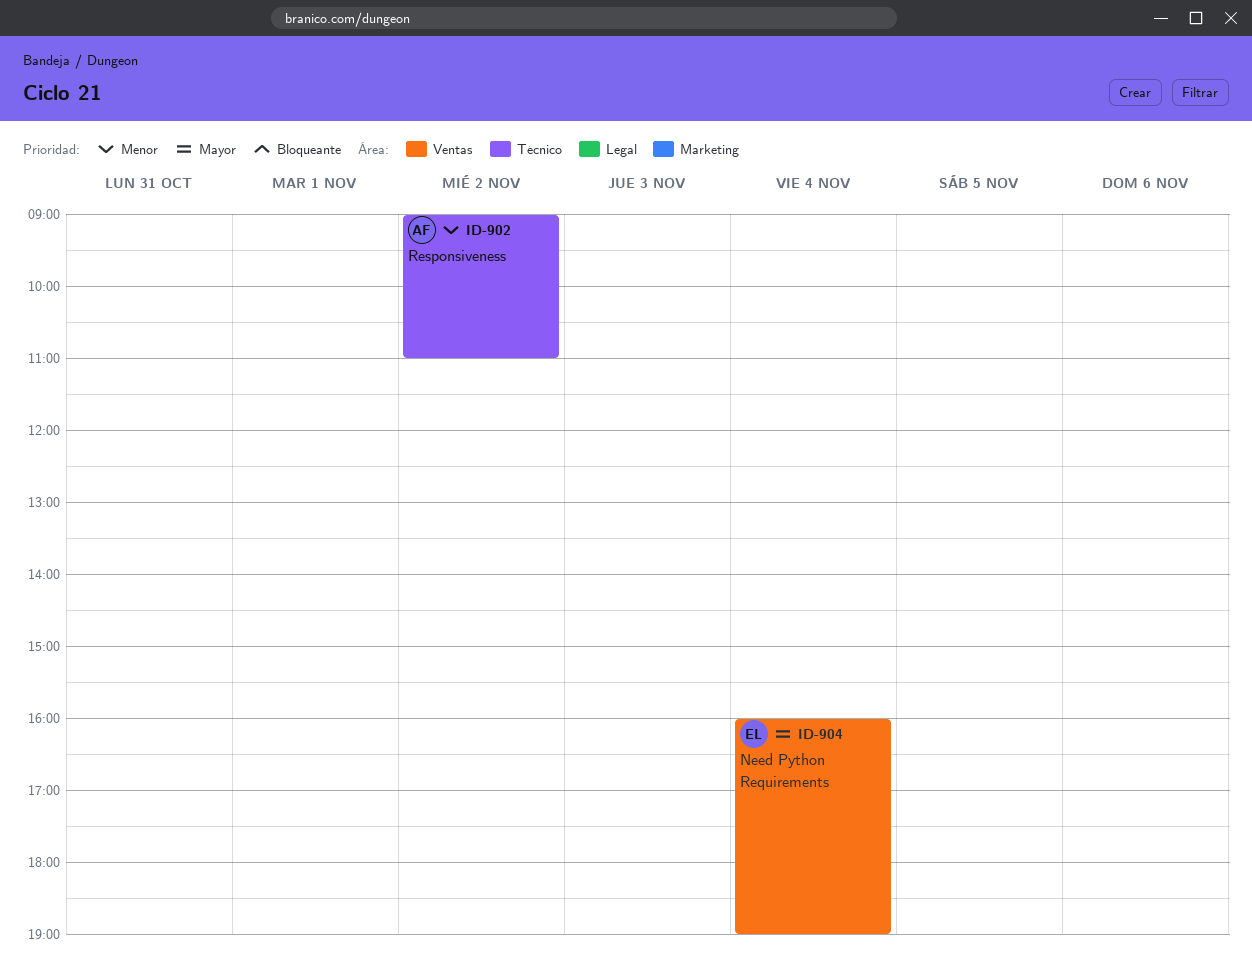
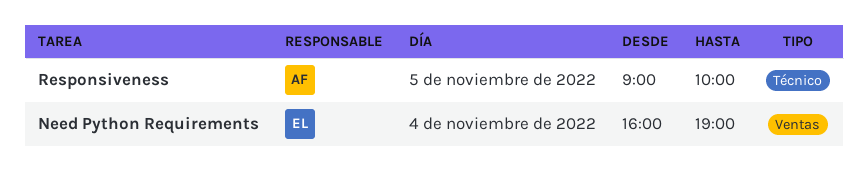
Responsiveness, day: Nov 2 -> Nov 5
Responsiveness, ends: 11:00 -> 10:00

